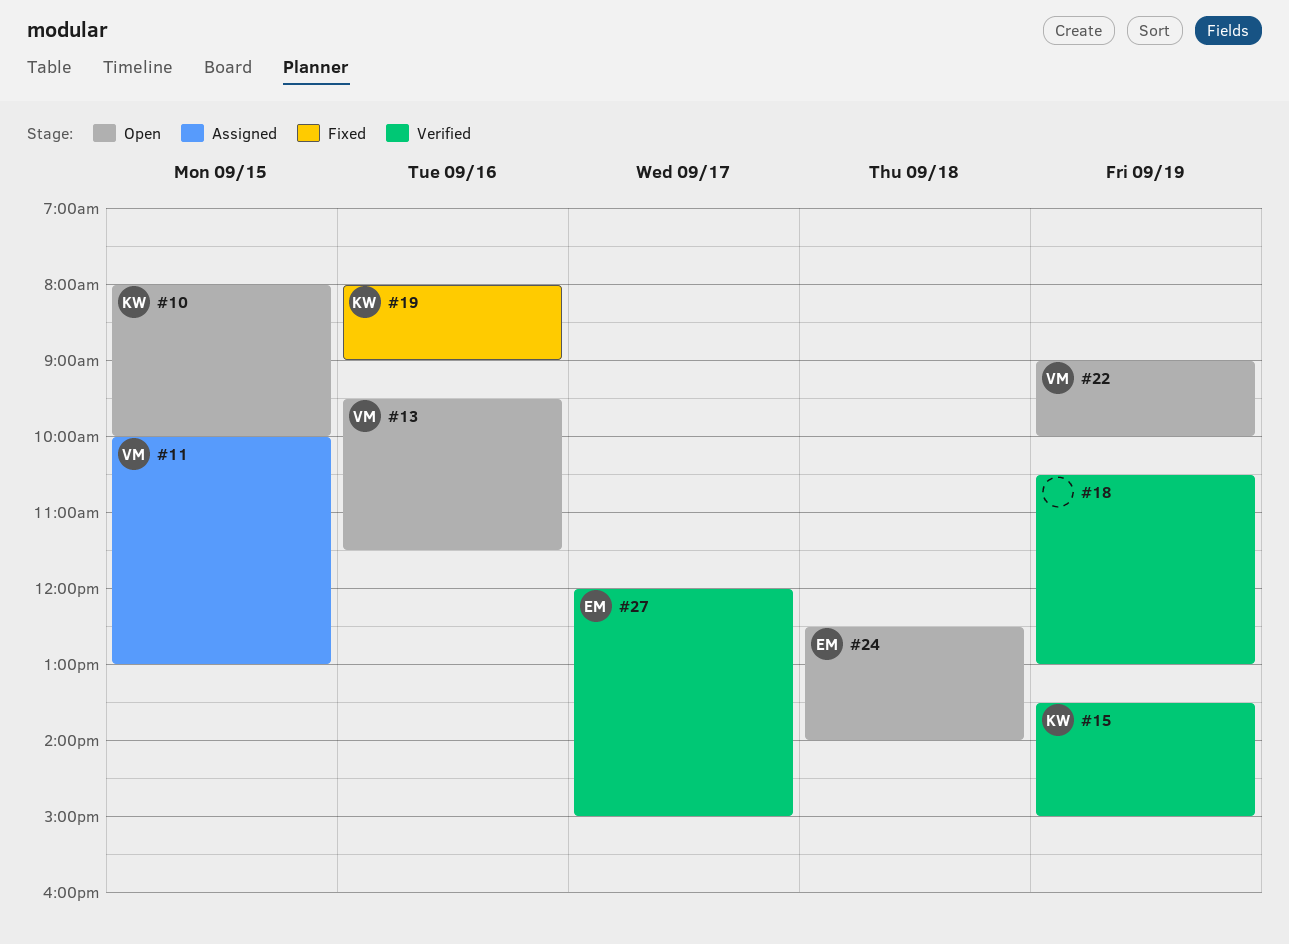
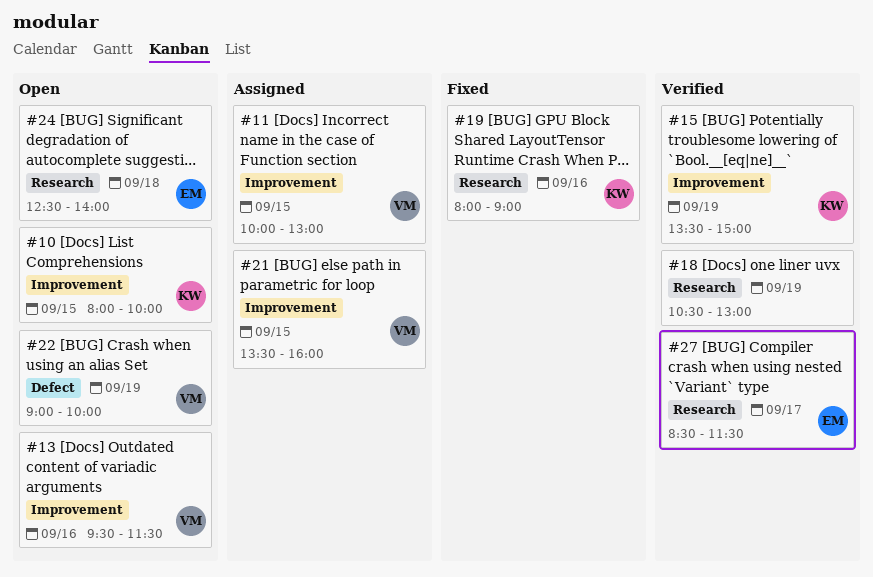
#21: none -> present
#27, begins: 12:00 -> 08:30
#27, ends: 15:00 -> 11:30

